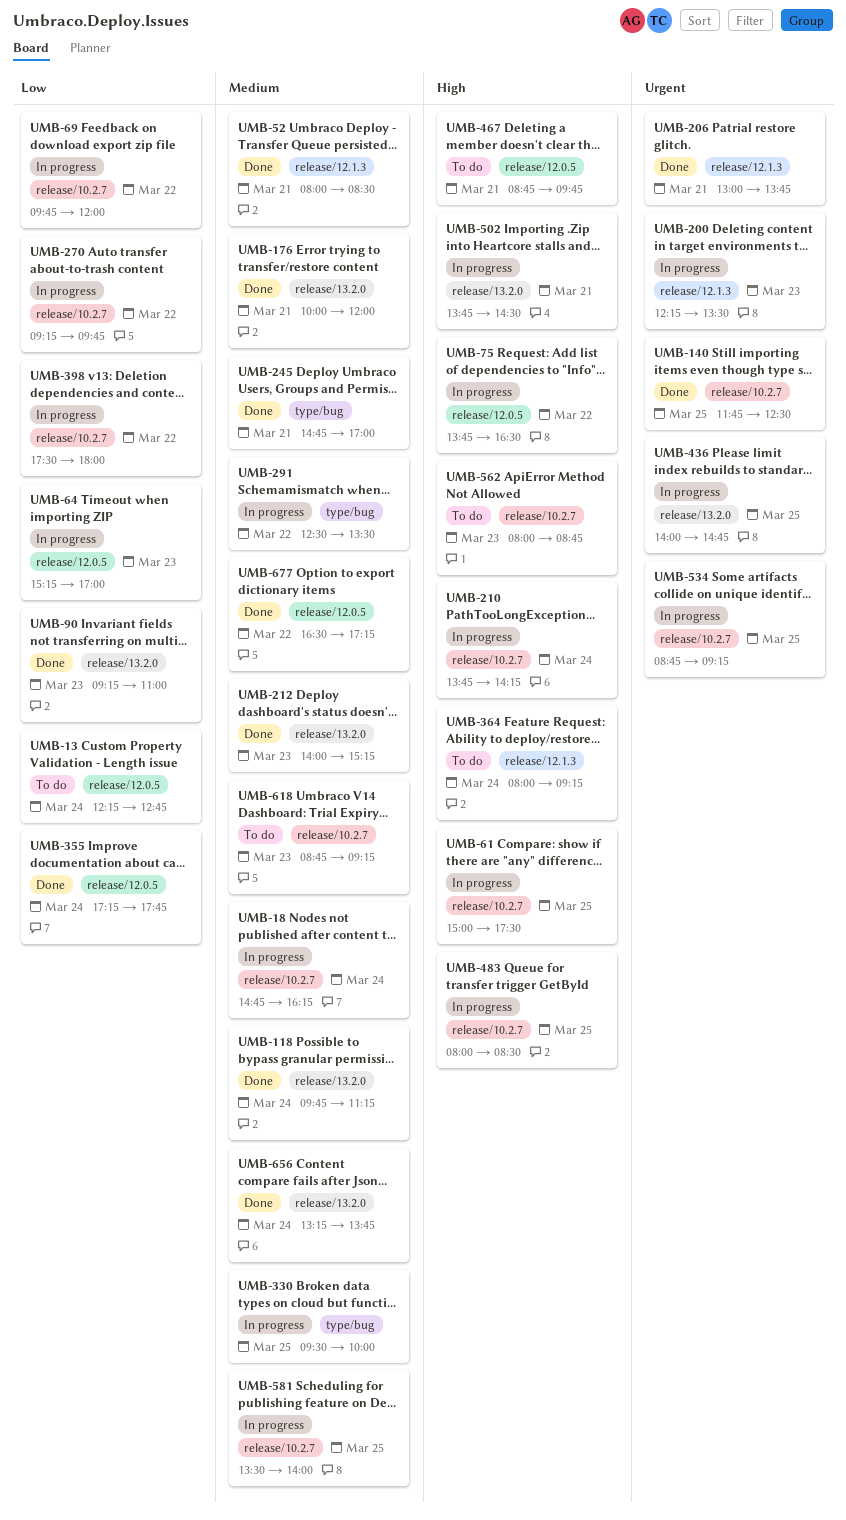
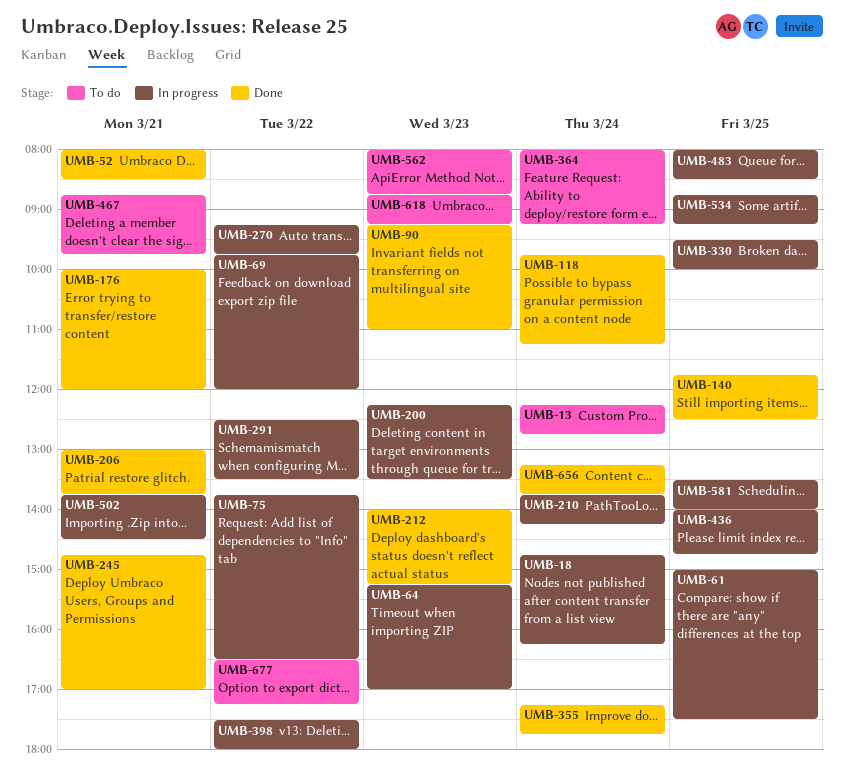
UMB-677, status: Done -> To do

